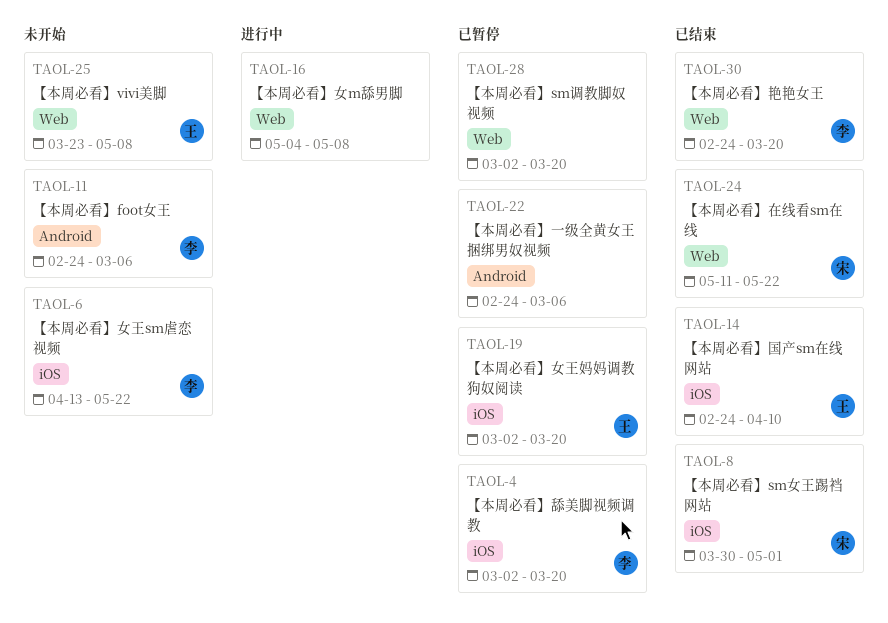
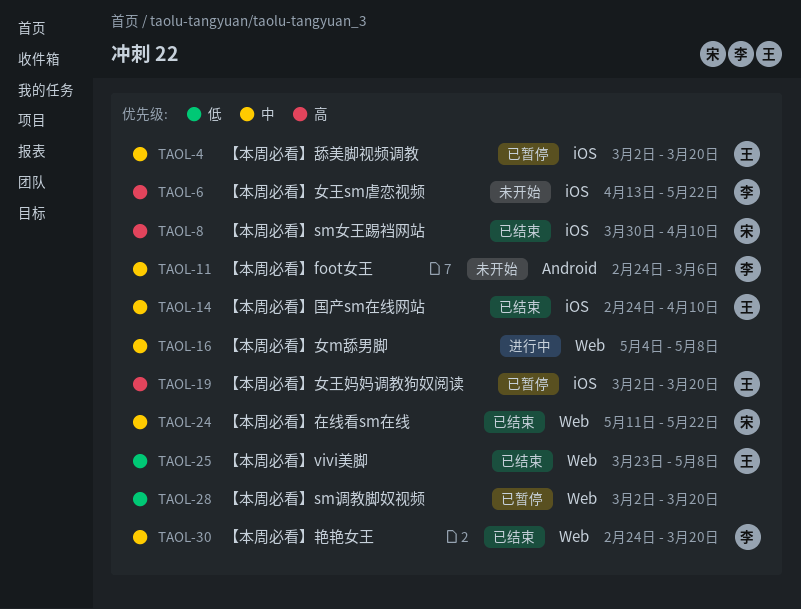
TAOL-4, owner: 李 -> 王
TAOL-8, due: May 1 -> Apr 10
TAOL-22: present -> none
TAOL-25, status: 未开始 -> 已结束

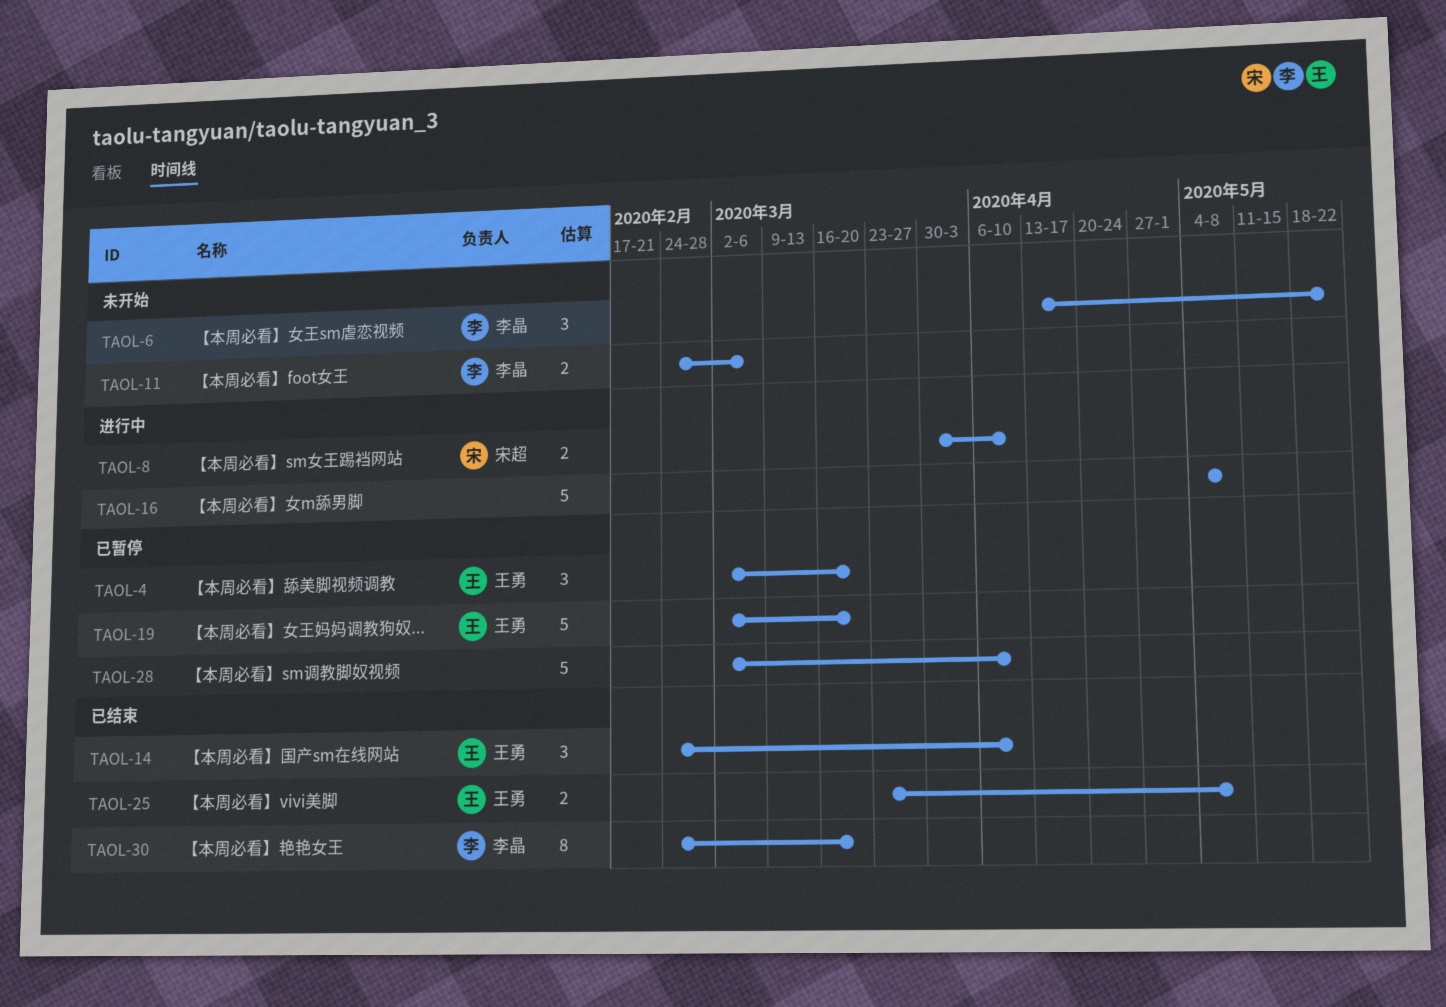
TAOL-8, status: 已结束 -> 进行中
TAOL-24: present -> none
TAOL-28, due: Mar 20 -> Apr 10

